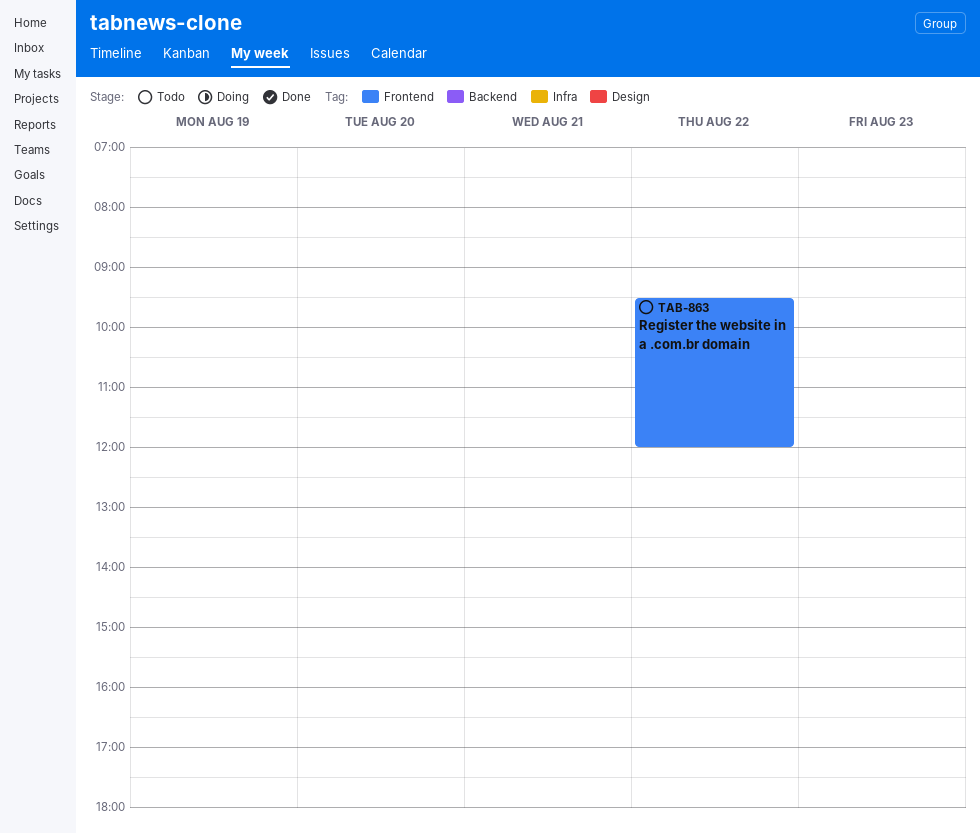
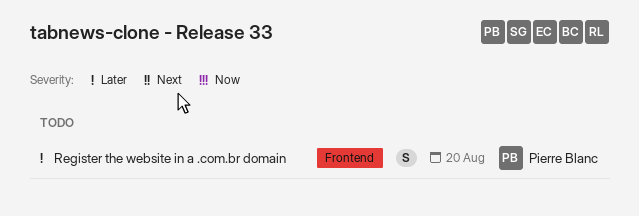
Register the website in a .com.br domain, day: Aug 22 -> Aug 20

